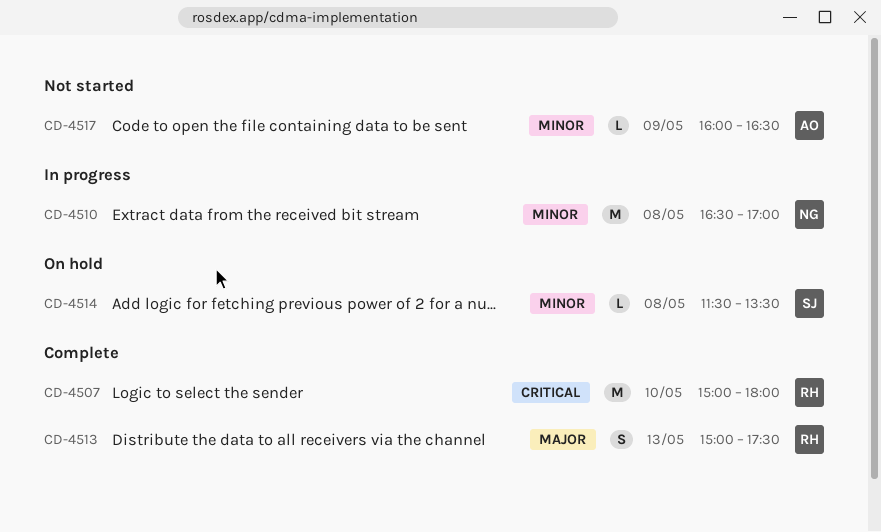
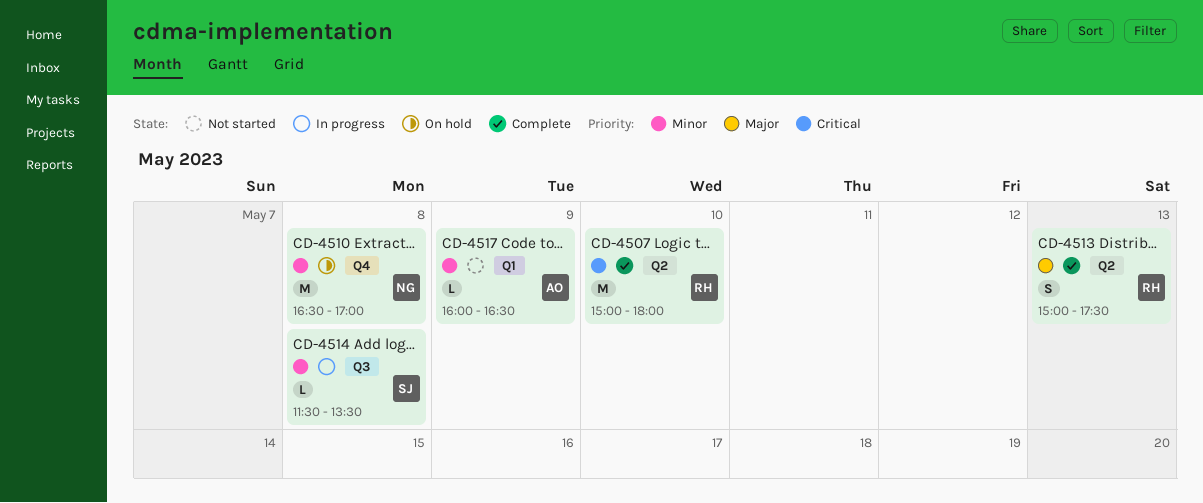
CD-4510, status: In progress -> On hold
CD-4514, status: On hold -> In progress

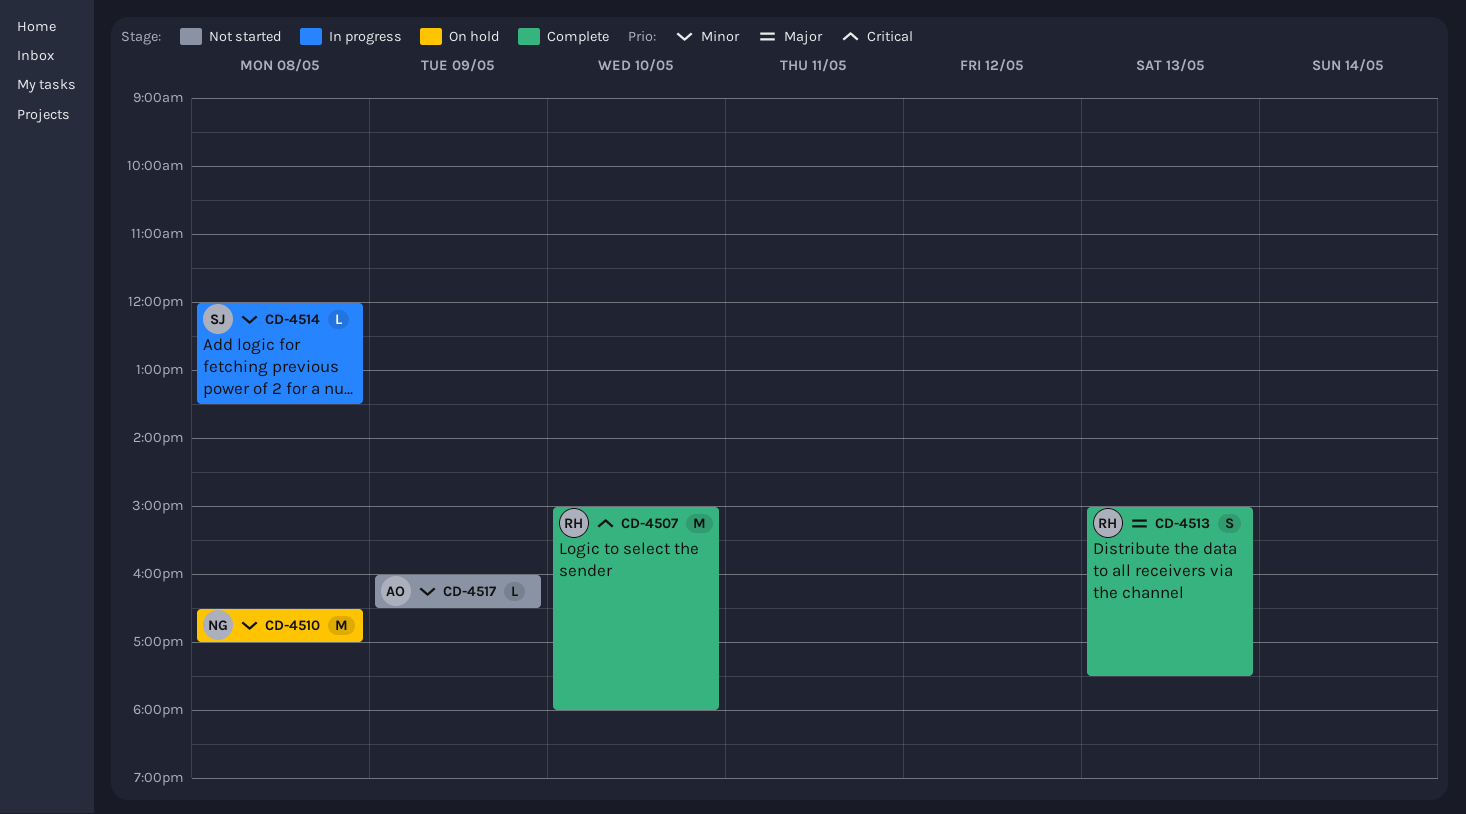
CD-4514, begins: 11:30 -> 12:00

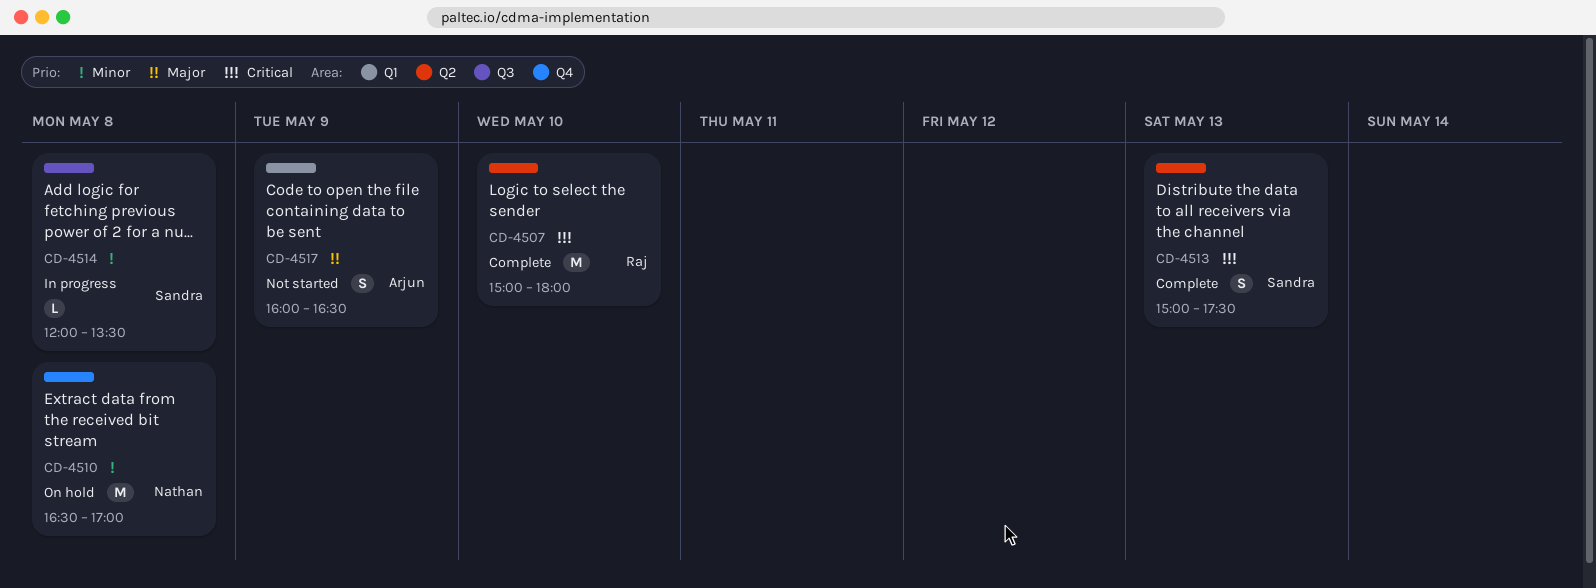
CD-4513, owner: Raj -> Sandra
CD-4513, priority: Major -> Critical
CD-4517, priority: Minor -> Major
CD-4517, estimate: L -> S

